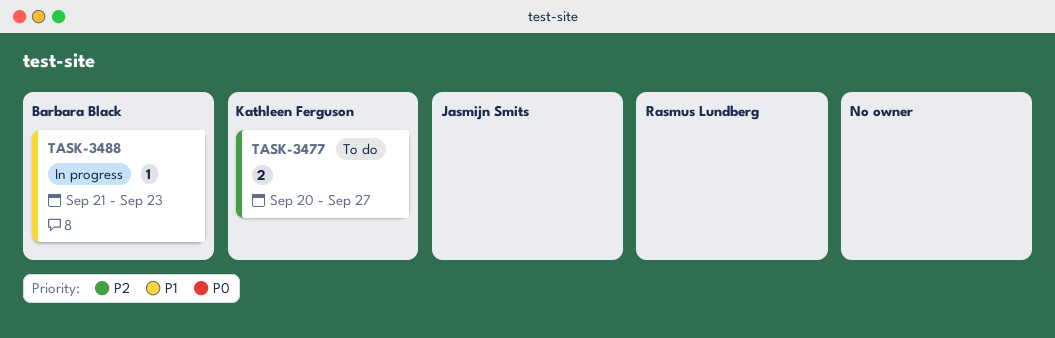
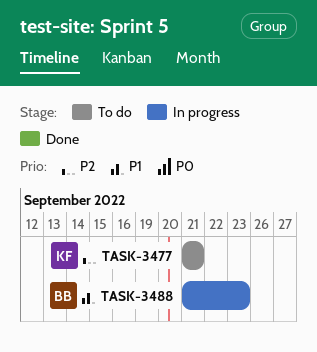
TASK-3477, start: Sep 20 -> Sep 21
TASK-3477, due: Sep 27 -> Sep 21

